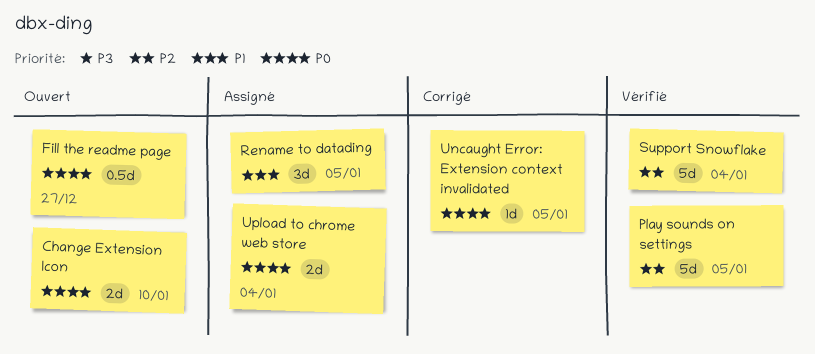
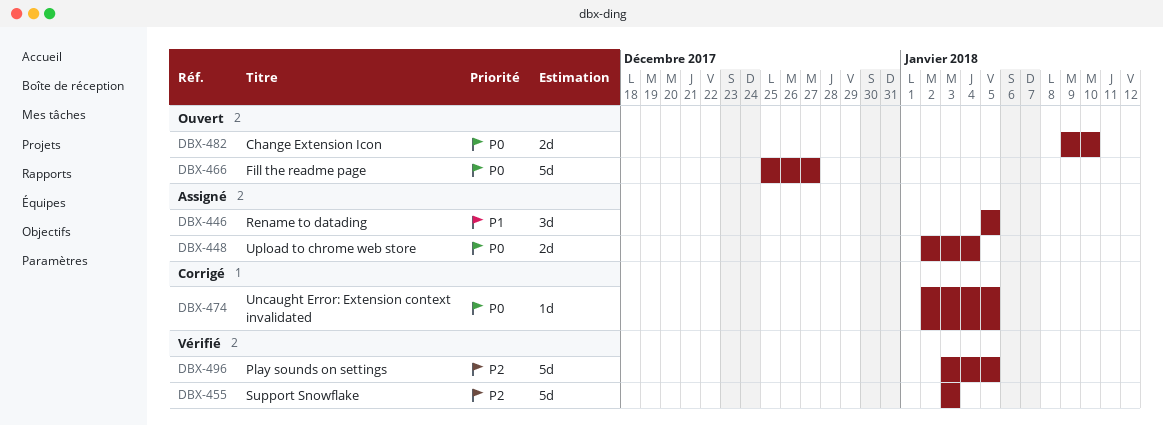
Fill the readme page, estimate: 0.5d -> 5d
Support Snowflake, due: Jan 4 -> Jan 3

